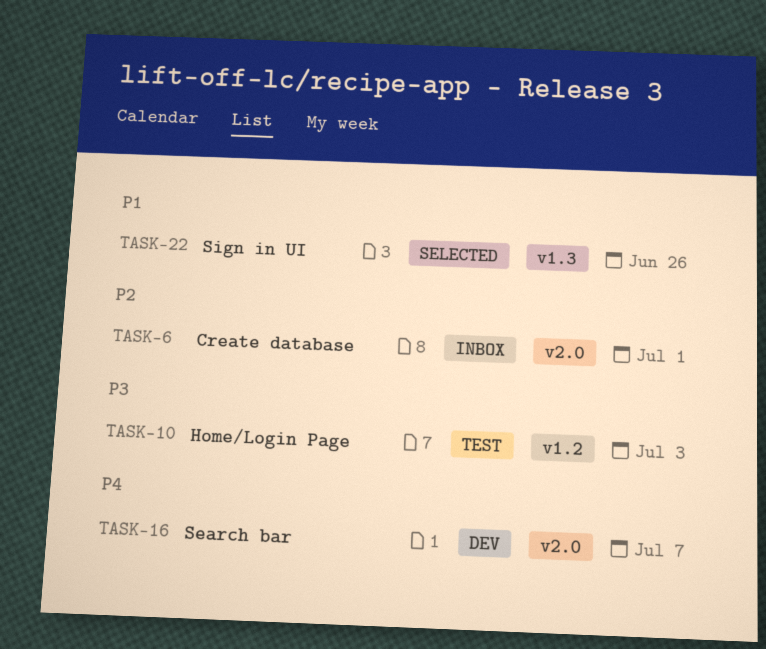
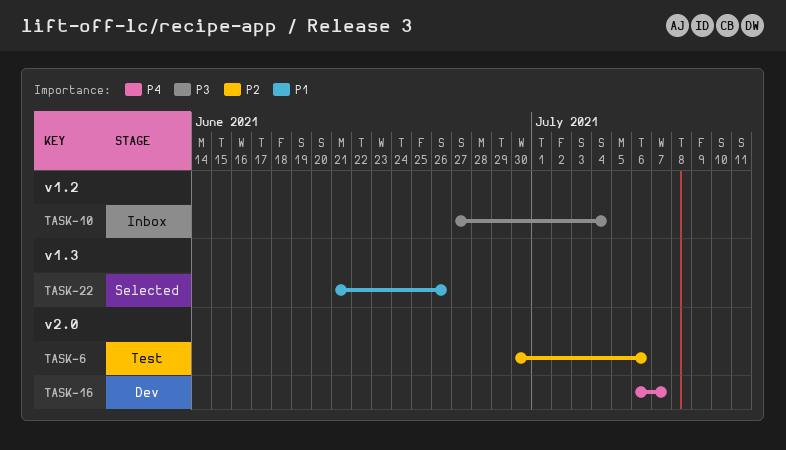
TASK-6, status: Inbox -> Test
TASK-6, due: Jul 1 -> Jul 6
TASK-10, status: Test -> Inbox
TASK-10, due: Jul 3 -> Jul 4

